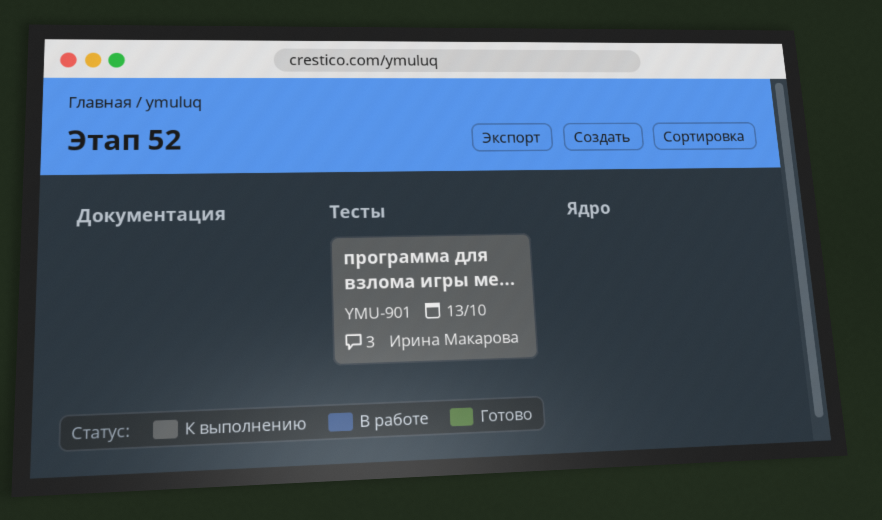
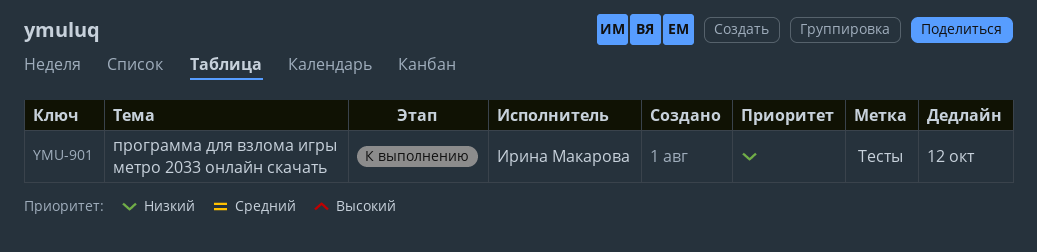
YMU-901, due: Oct 13 -> Oct 12

